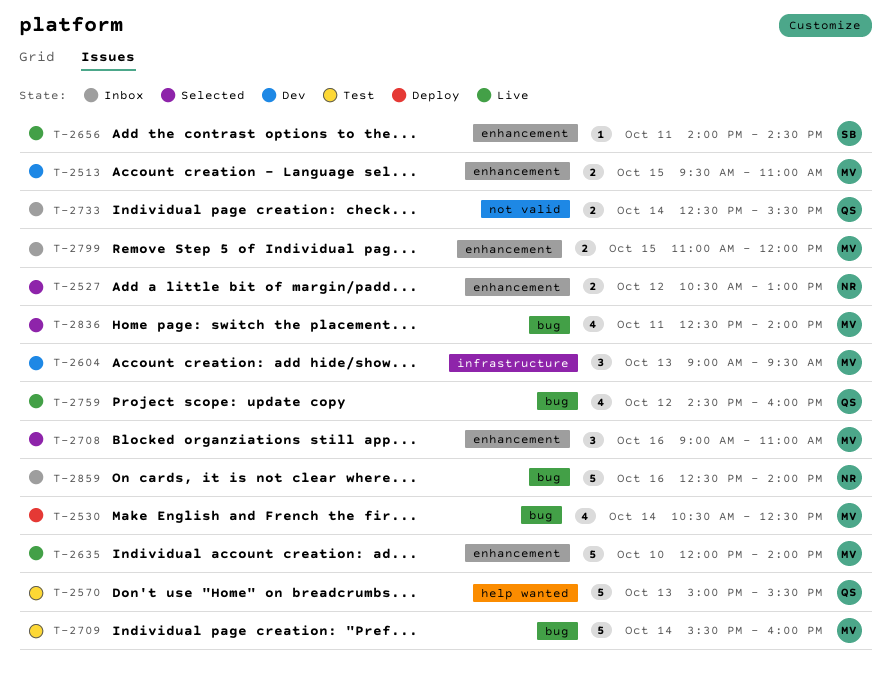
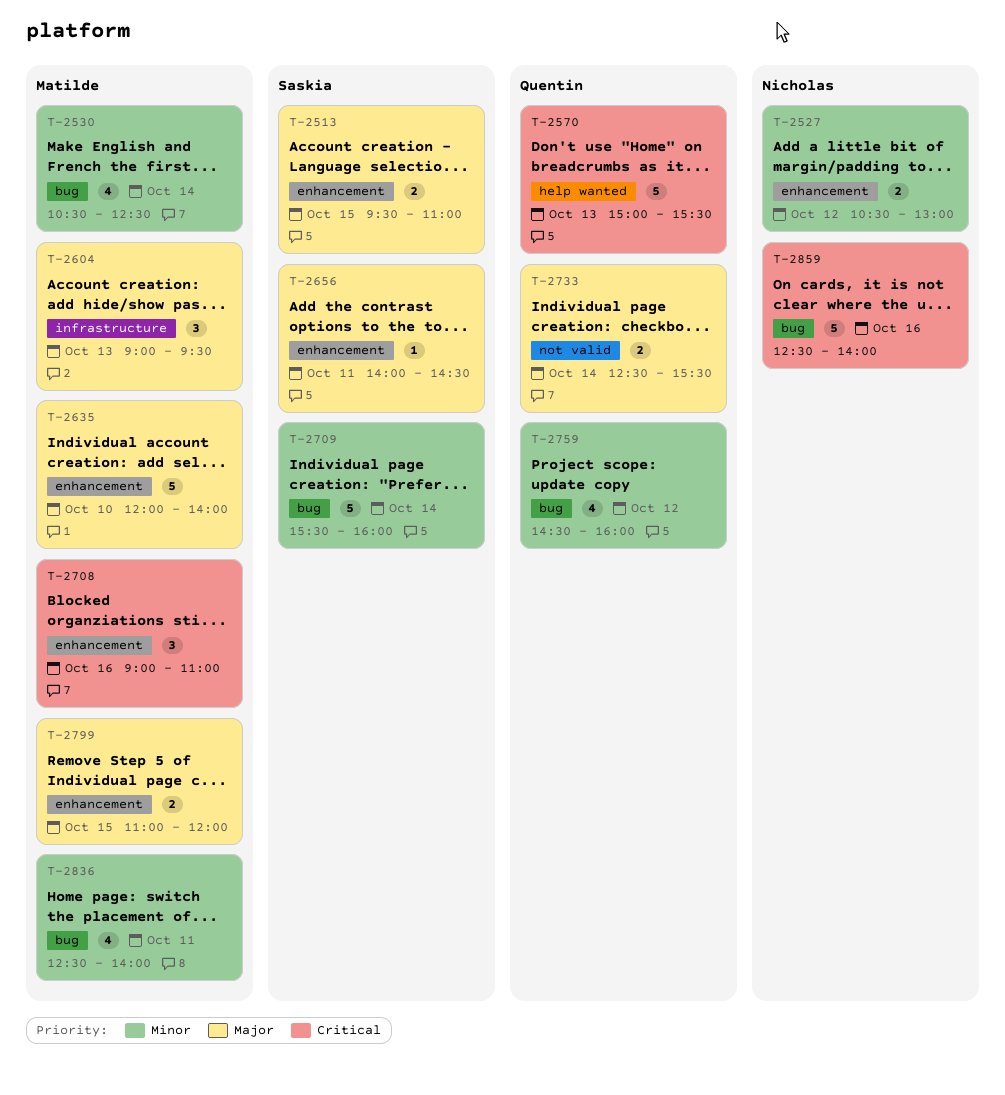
T-2513, owner: Matilde -> Saskia
T-2709, owner: Matilde -> Saskia

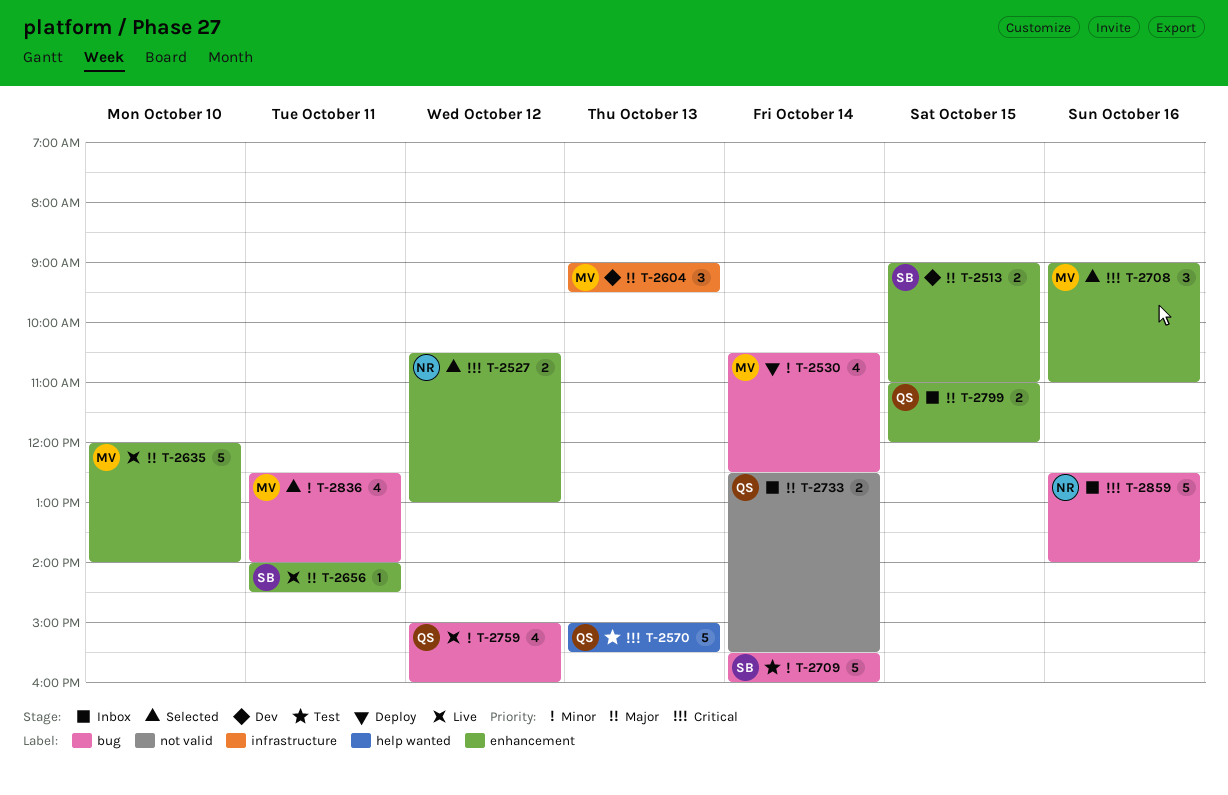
T-2513, begins: 09:30 -> 09:00
T-2527, priority: Minor -> Critical
T-2759, begins: 14:30 -> 15:00
T-2799, owner: Matilde -> Quentin

